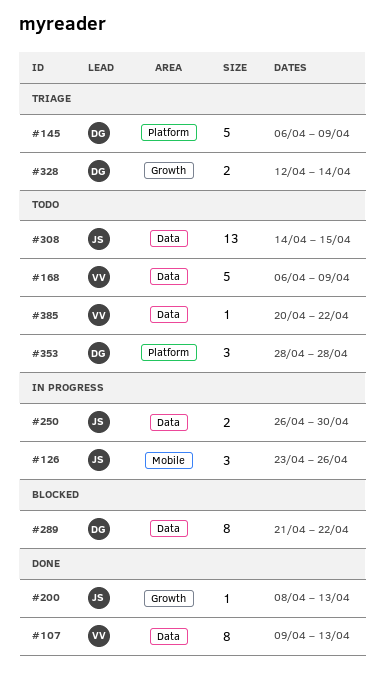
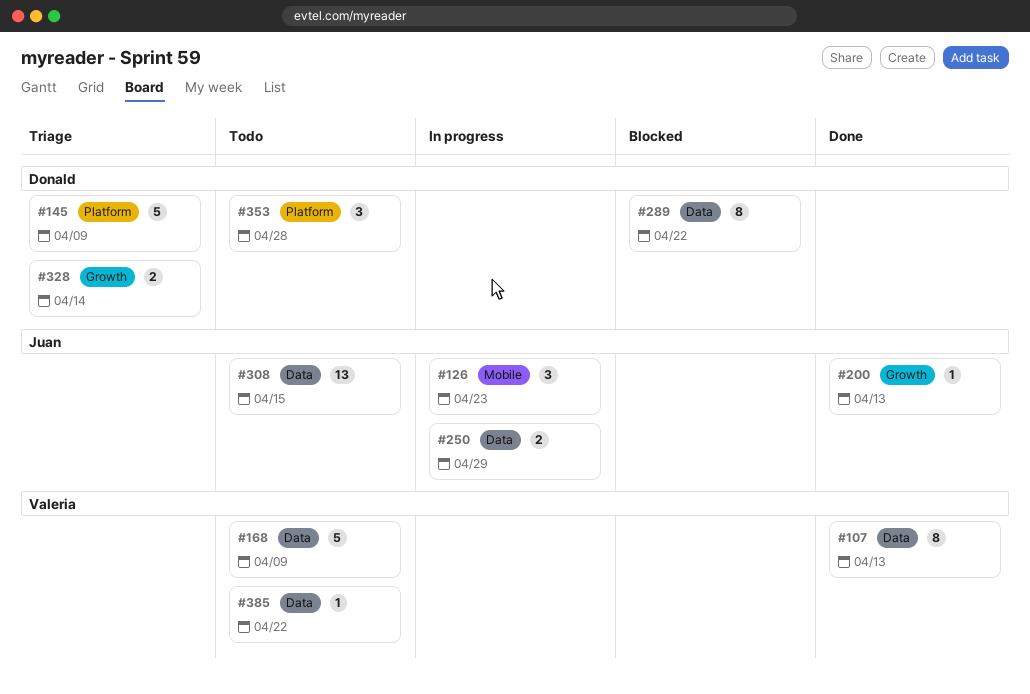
#126, due: Apr 26 -> Apr 23
#250, due: Apr 30 -> Apr 29

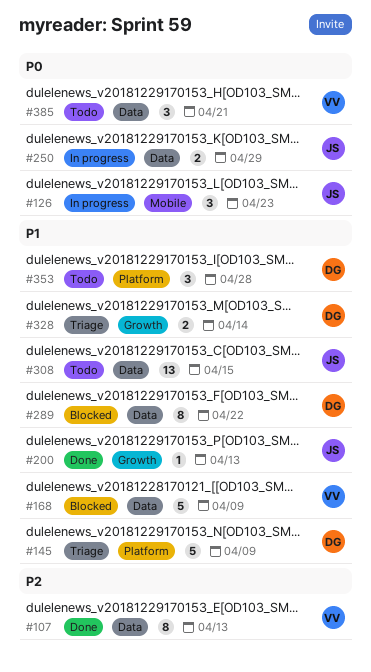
#168, status: Todo -> Blocked
#385, estimate: 1 -> 3
#385, due: Apr 22 -> Apr 21

